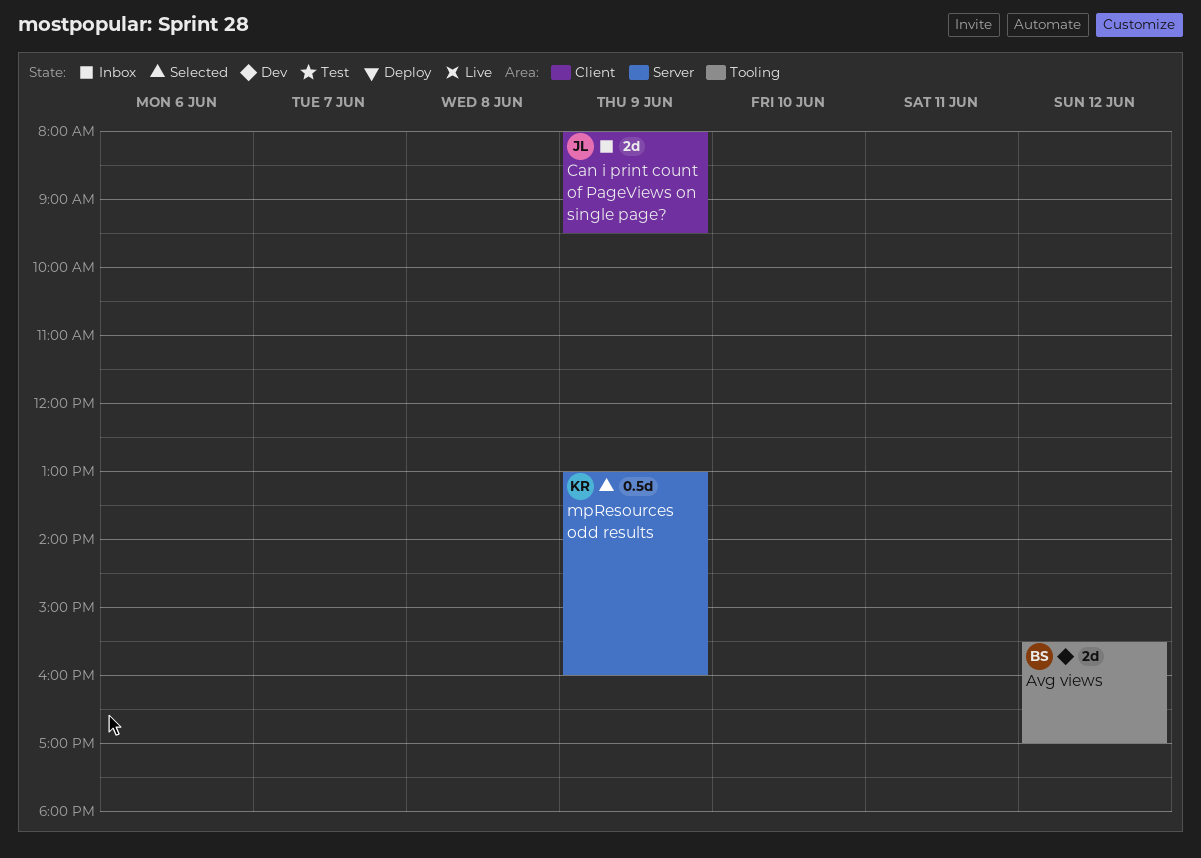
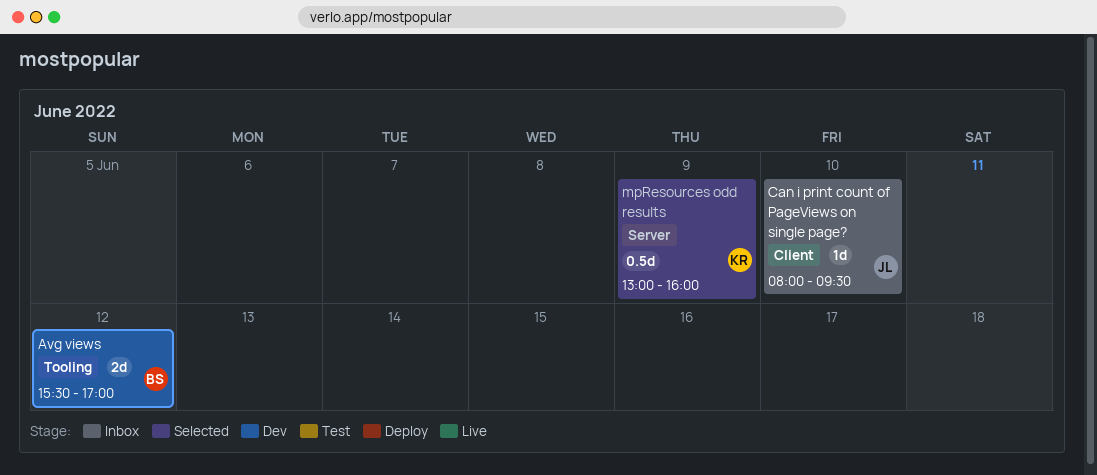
Can i print count of PageViews on single page?, estimate: 2d -> 1d
Can i print count of PageViews on single page?, day: Jun 9 -> Jun 10

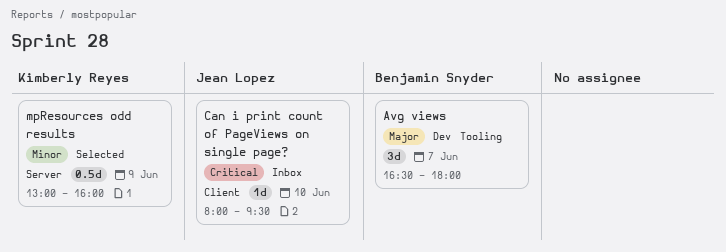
Avg views, estimate: 2d -> 3d
Avg views, day: Jun 12 -> Jun 7
Avg views, begins: 15:30 -> 16:30
Avg views, ends: 17:00 -> 18:00

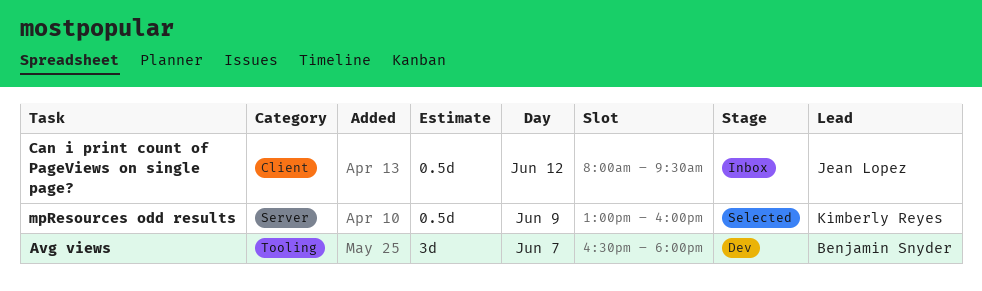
Can i print count of PageViews on single page?, estimate: 1d -> 0.5d
Can i print count of PageViews on single page?, day: Jun 10 -> Jun 12

